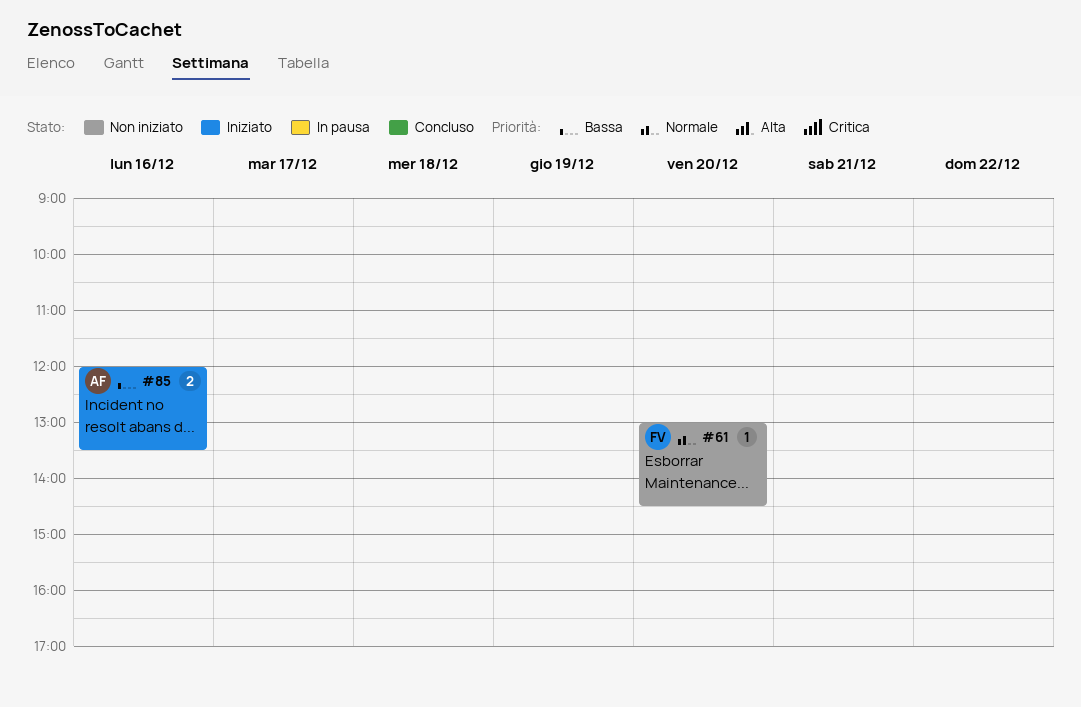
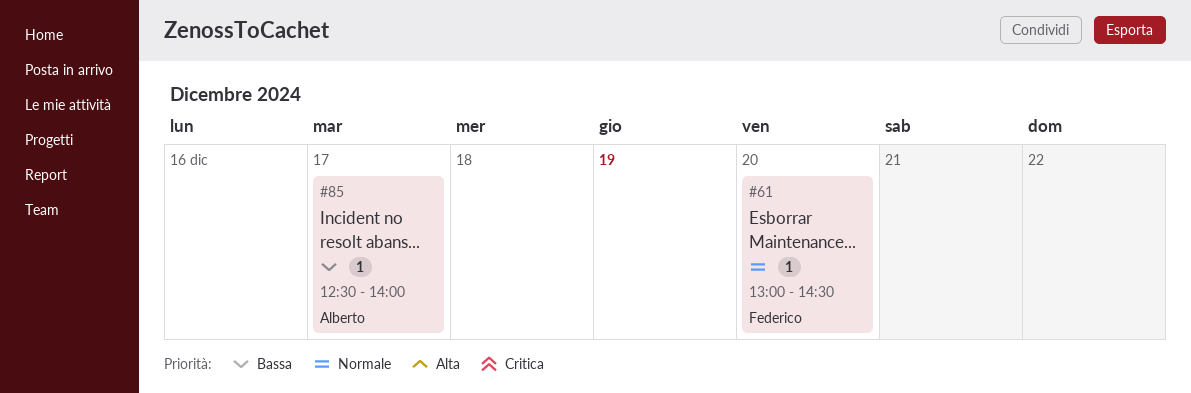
#85, estimate: 2 -> 1
#85, day: Dec 16 -> Dec 17
#85, begins: 12:00 -> 12:30
#85, ends: 13:30 -> 14:00

